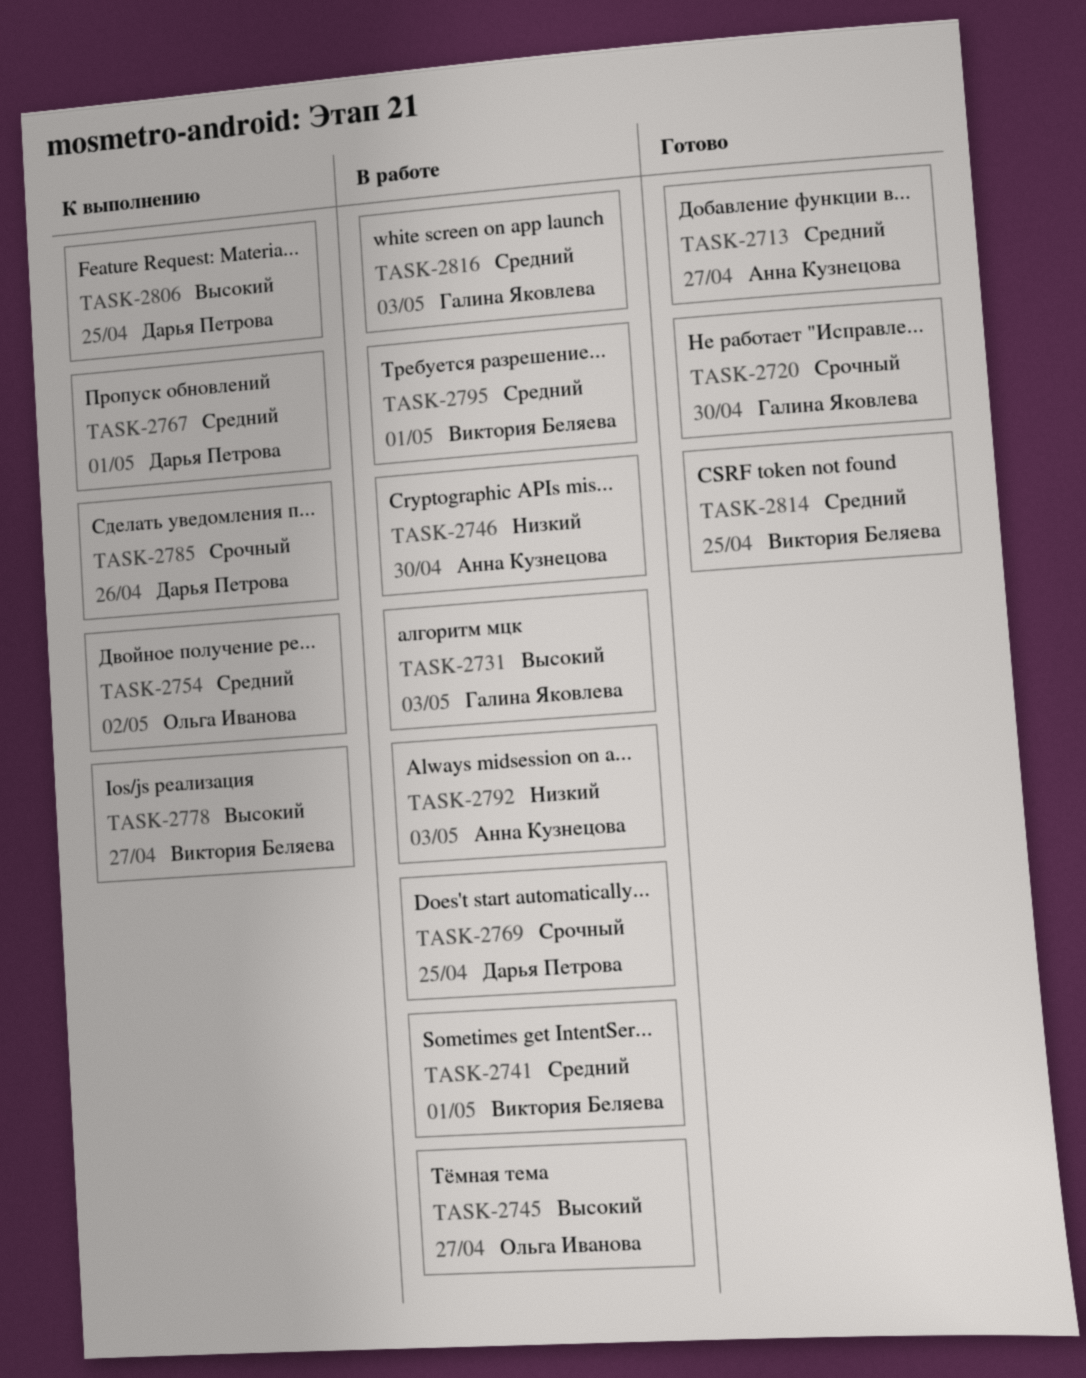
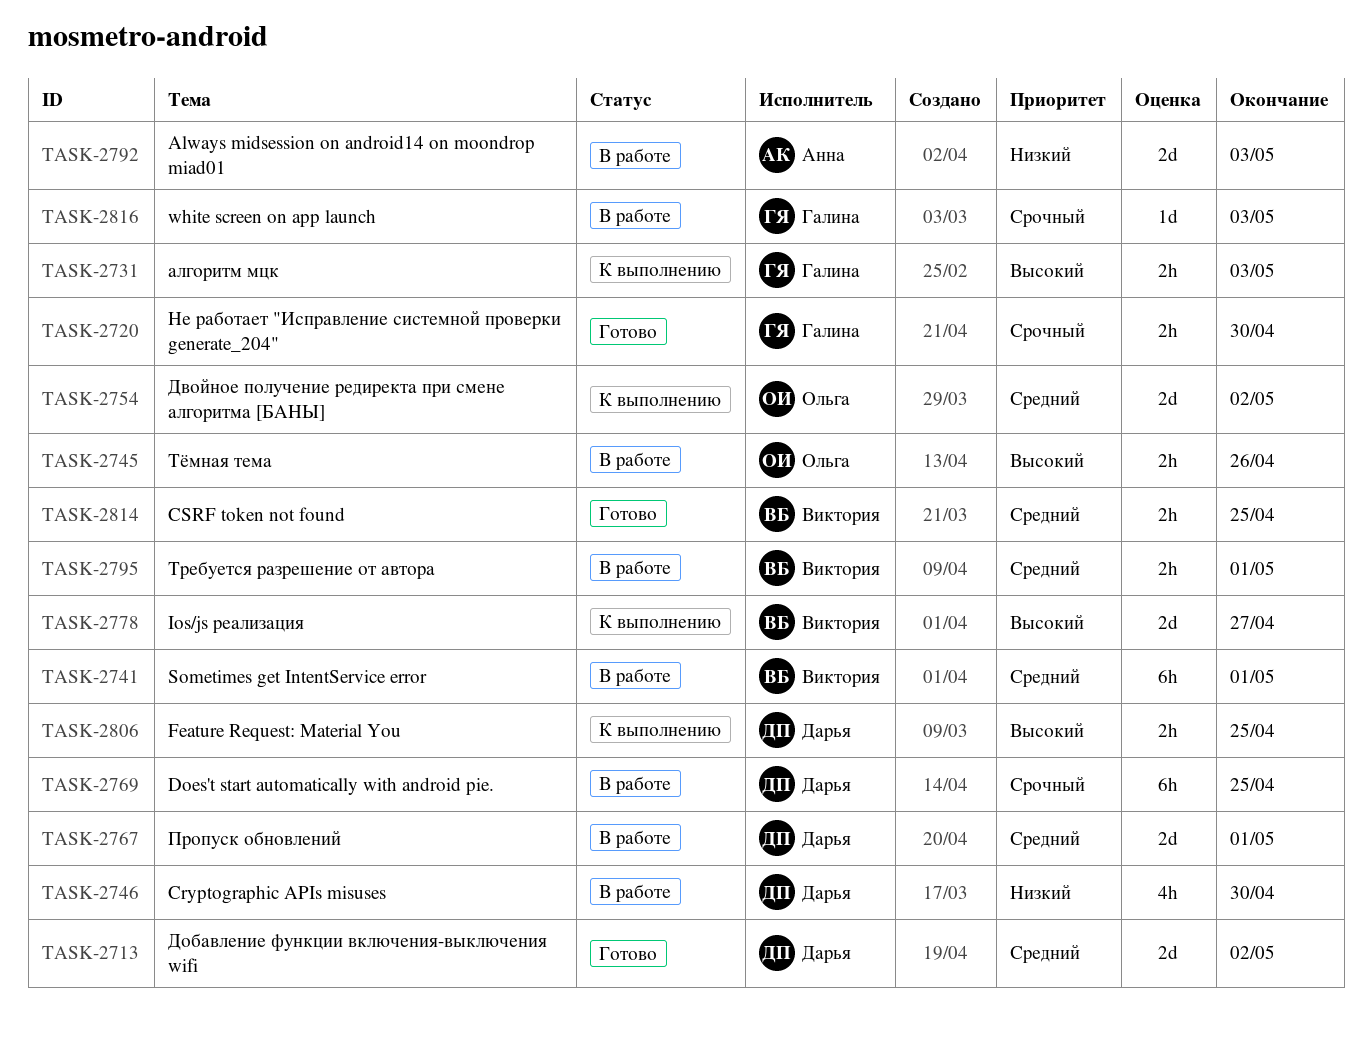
TASK-2713, owner: Анна Кузнецова -> Дарья Петрова
TASK-2713, due: Apr 27 -> May 2
TASK-2731, status: В работе -> К выполнению
TASK-2745, due: Apr 27 -> Apr 26
TASK-2746, owner: Анна Кузнецова -> Дарья Петрова
TASK-2767, status: К выполнению -> В работе
TASK-2785: present -> none
TASK-2816, priority: Средний -> Срочный

